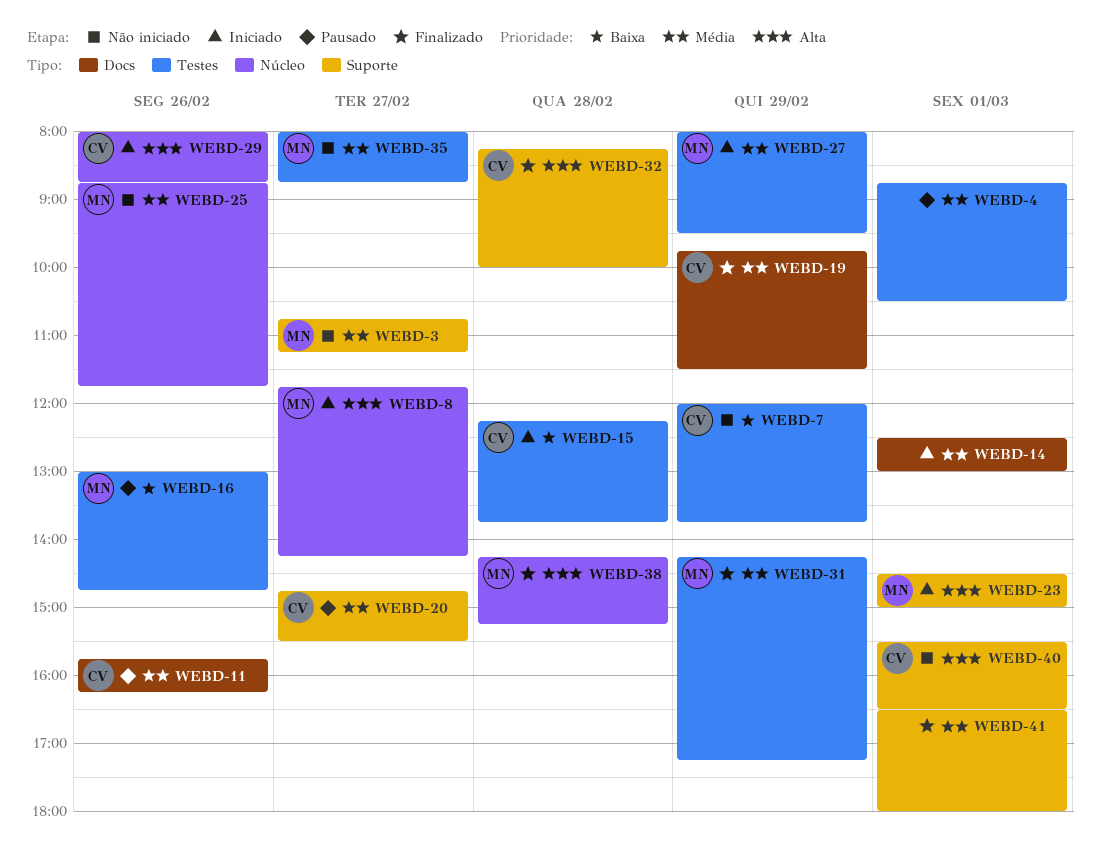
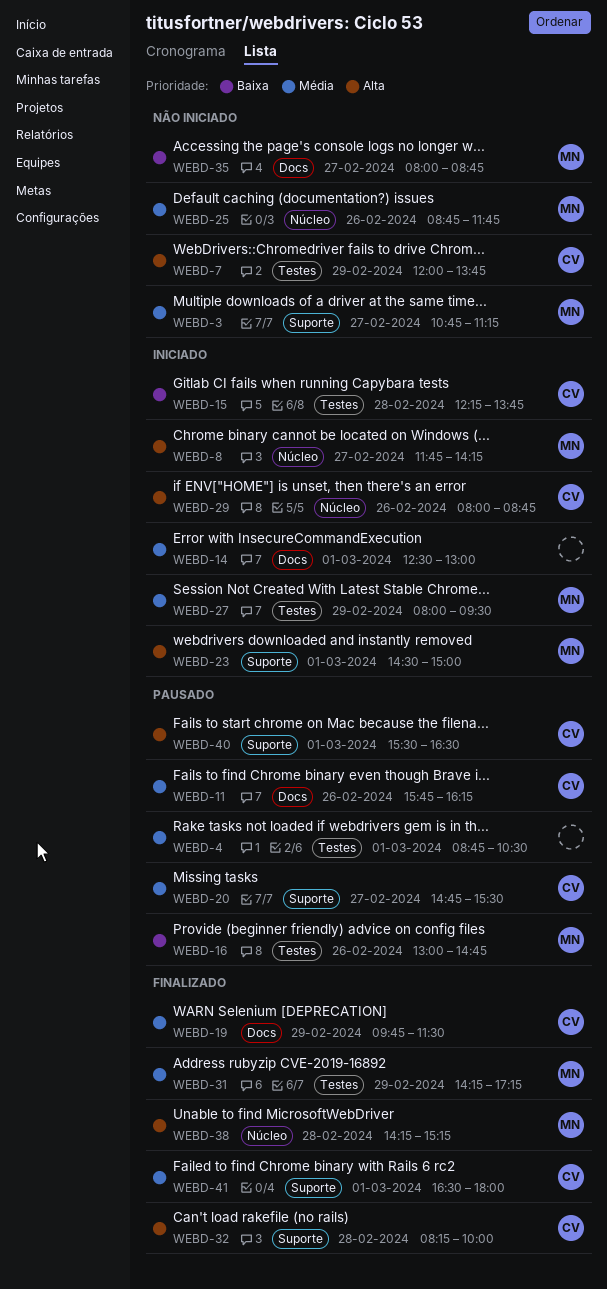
WEBD-7, priority: Baixa -> Alta
WEBD-35, priority: Média -> Baixa
WEBD-35, label: Testes -> Docs
WEBD-40, status: Não iniciado -> Pausado
WEBD-41, owner: none -> CV

